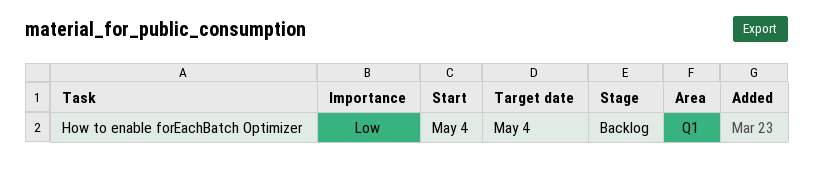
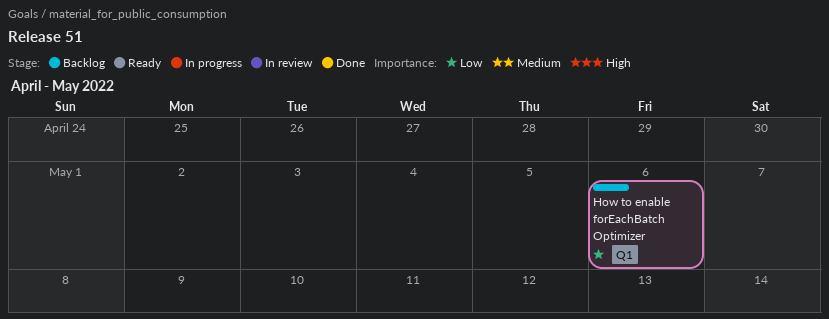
How to enable forEachBatch Optimizer, due: May 4 -> May 6

